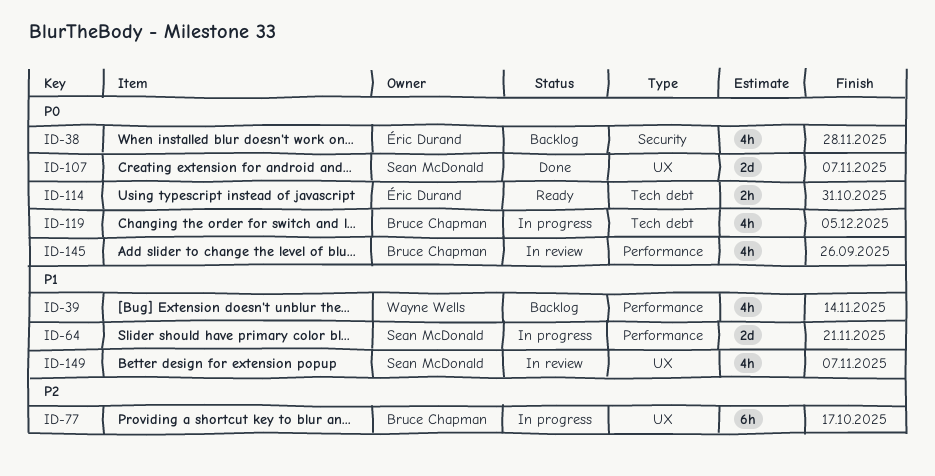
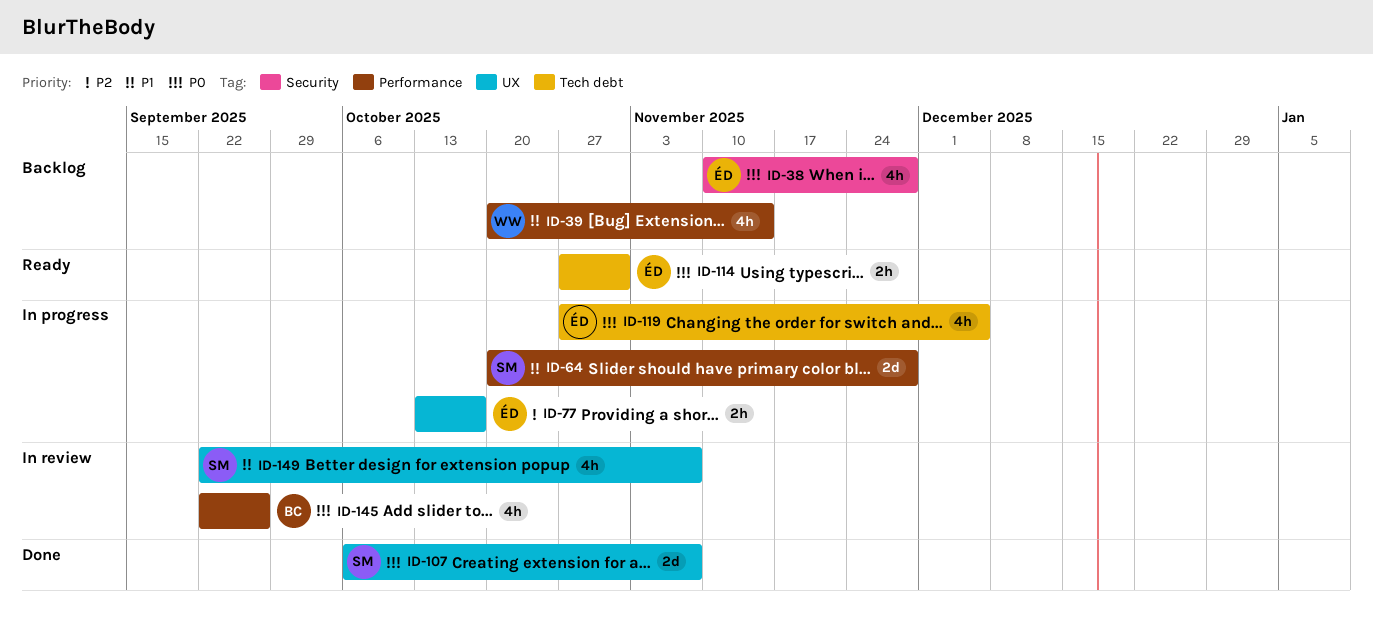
ID-64, due: Nov 21 -> Nov 28
ID-77, owner: Bruce Chapman -> Éric Durand
ID-77, estimate: 6h -> 2h
ID-119, owner: Bruce Chapman -> Éric Durand

